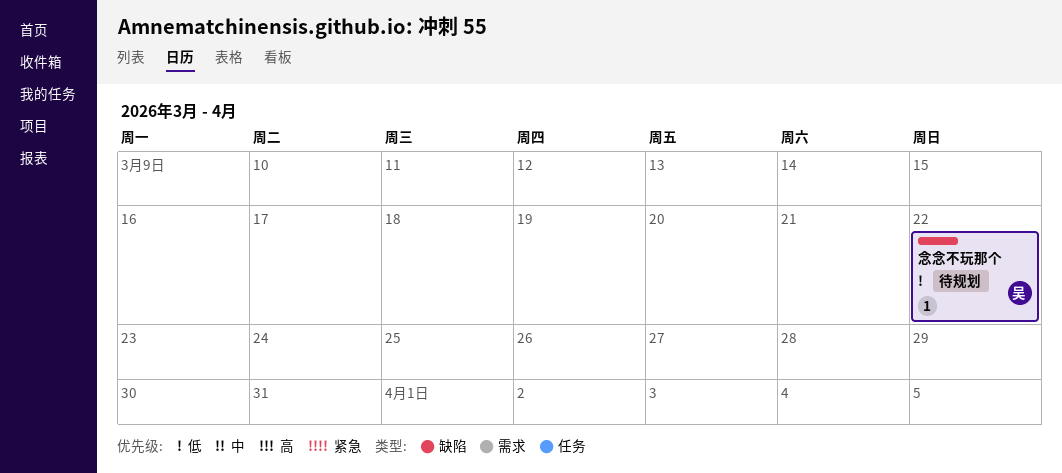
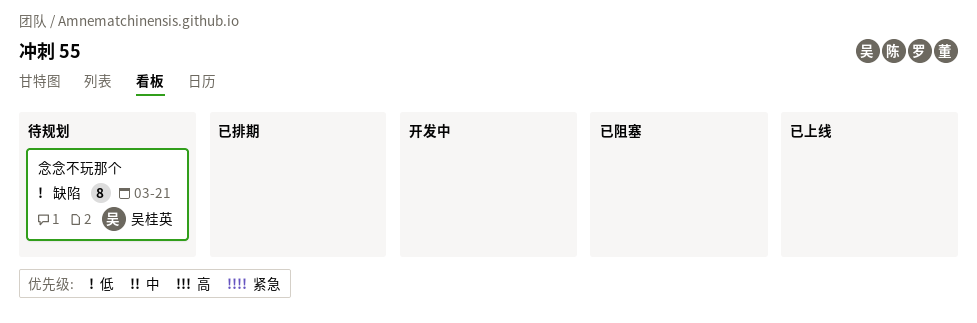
念念不玩那个, estimate: 1 -> 8
念念不玩那个, due: Mar 22 -> Mar 21

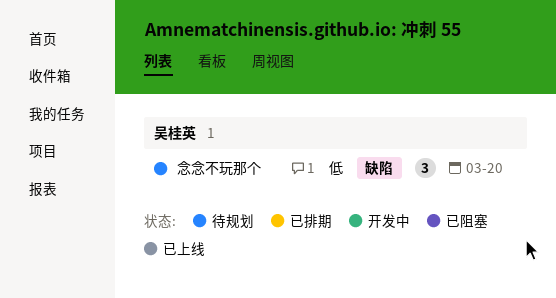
念念不玩那个, estimate: 8 -> 3
念念不玩那个, due: Mar 21 -> Mar 20

